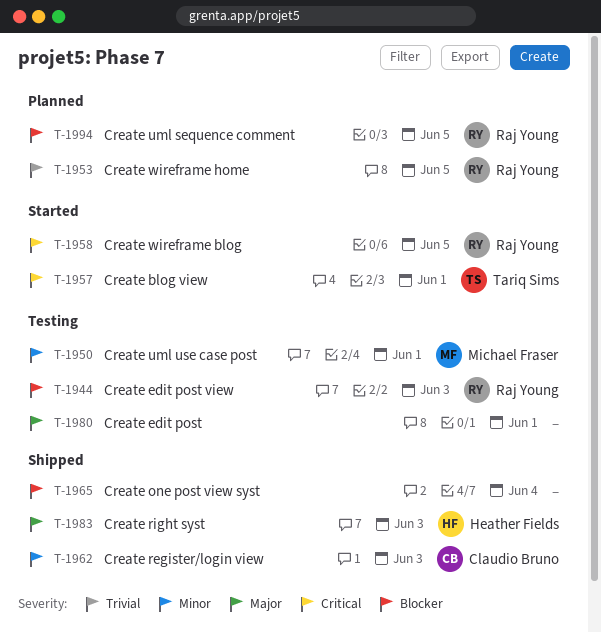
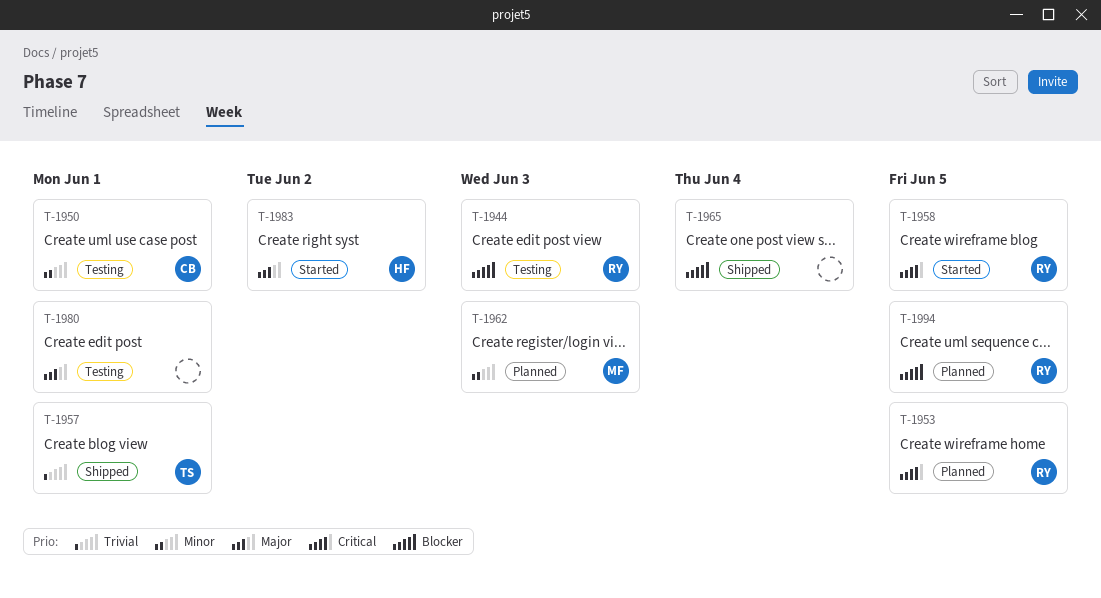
T-1950, owner: Michael Fraser -> Claudio Bruno
T-1953, priority: Trivial -> Critical
T-1957, status: Started -> Shipped
T-1957, priority: Critical -> Trivial
T-1962, status: Shipped -> Planned
T-1962, owner: Claudio Bruno -> Michael Fraser
T-1983, status: Shipped -> Started
T-1983, due: Jun 3 -> Jun 2

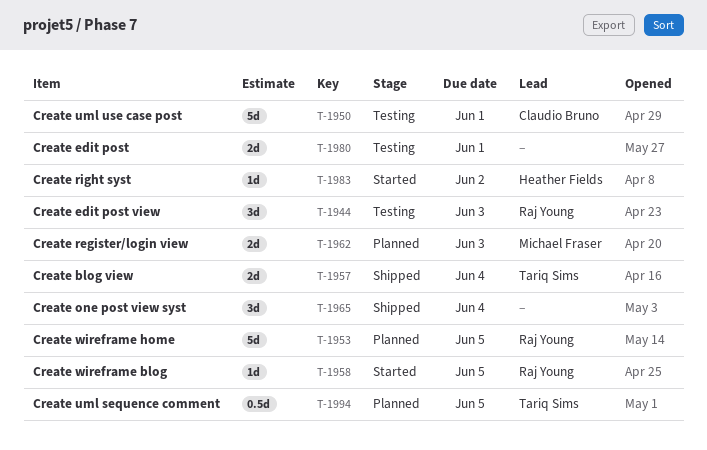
T-1957, due: Jun 1 -> Jun 4
T-1994, owner: Raj Young -> Tariq Sims

